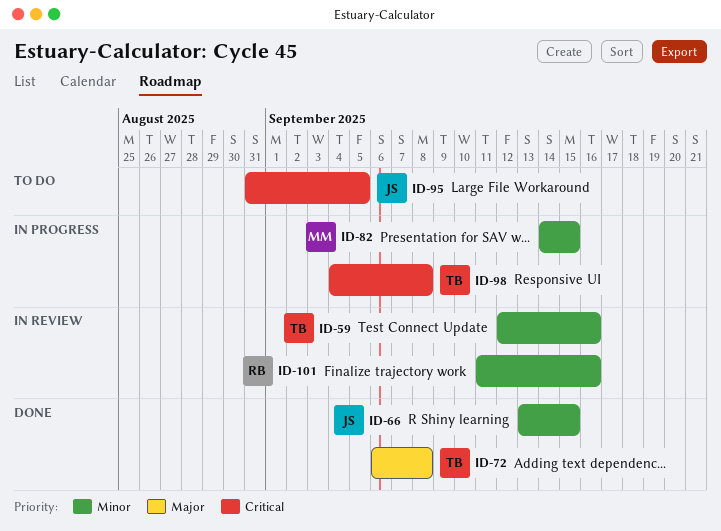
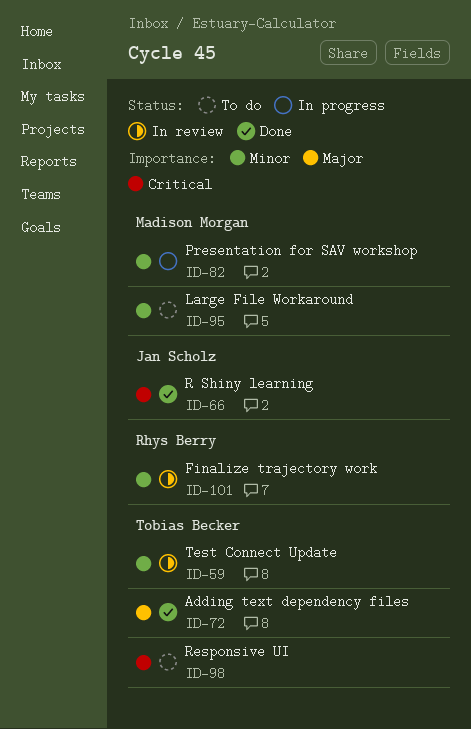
ID-66, priority: Minor -> Critical
ID-95, owner: Jan Scholz -> Madison Morgan
ID-95, priority: Critical -> Minor
ID-98, status: In progress -> To do

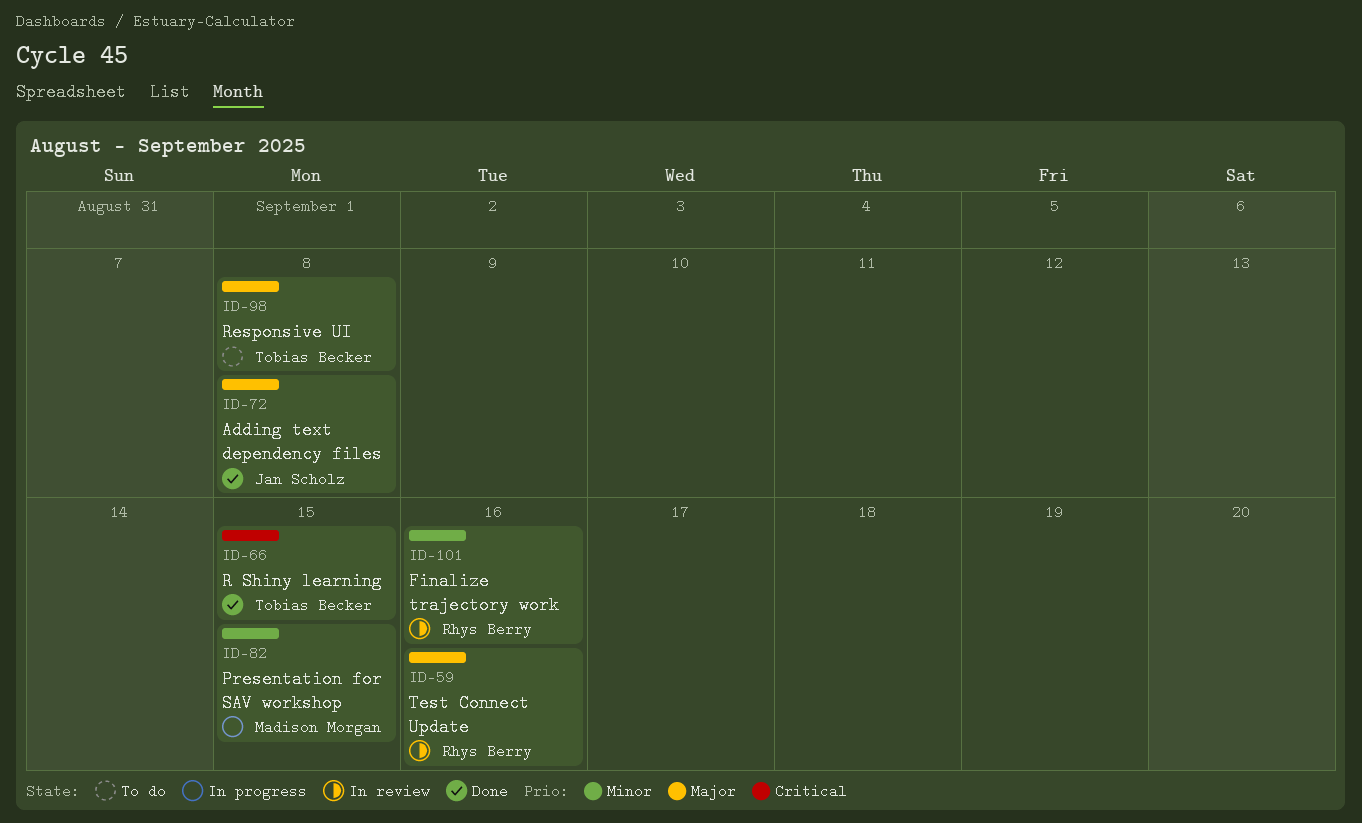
ID-59, owner: Tobias Becker -> Rhys Berry
ID-59, priority: Minor -> Major
ID-66, owner: Jan Scholz -> Tobias Becker
ID-72, owner: Tobias Becker -> Jan Scholz
ID-95: present -> none
ID-98, priority: Critical -> Major

